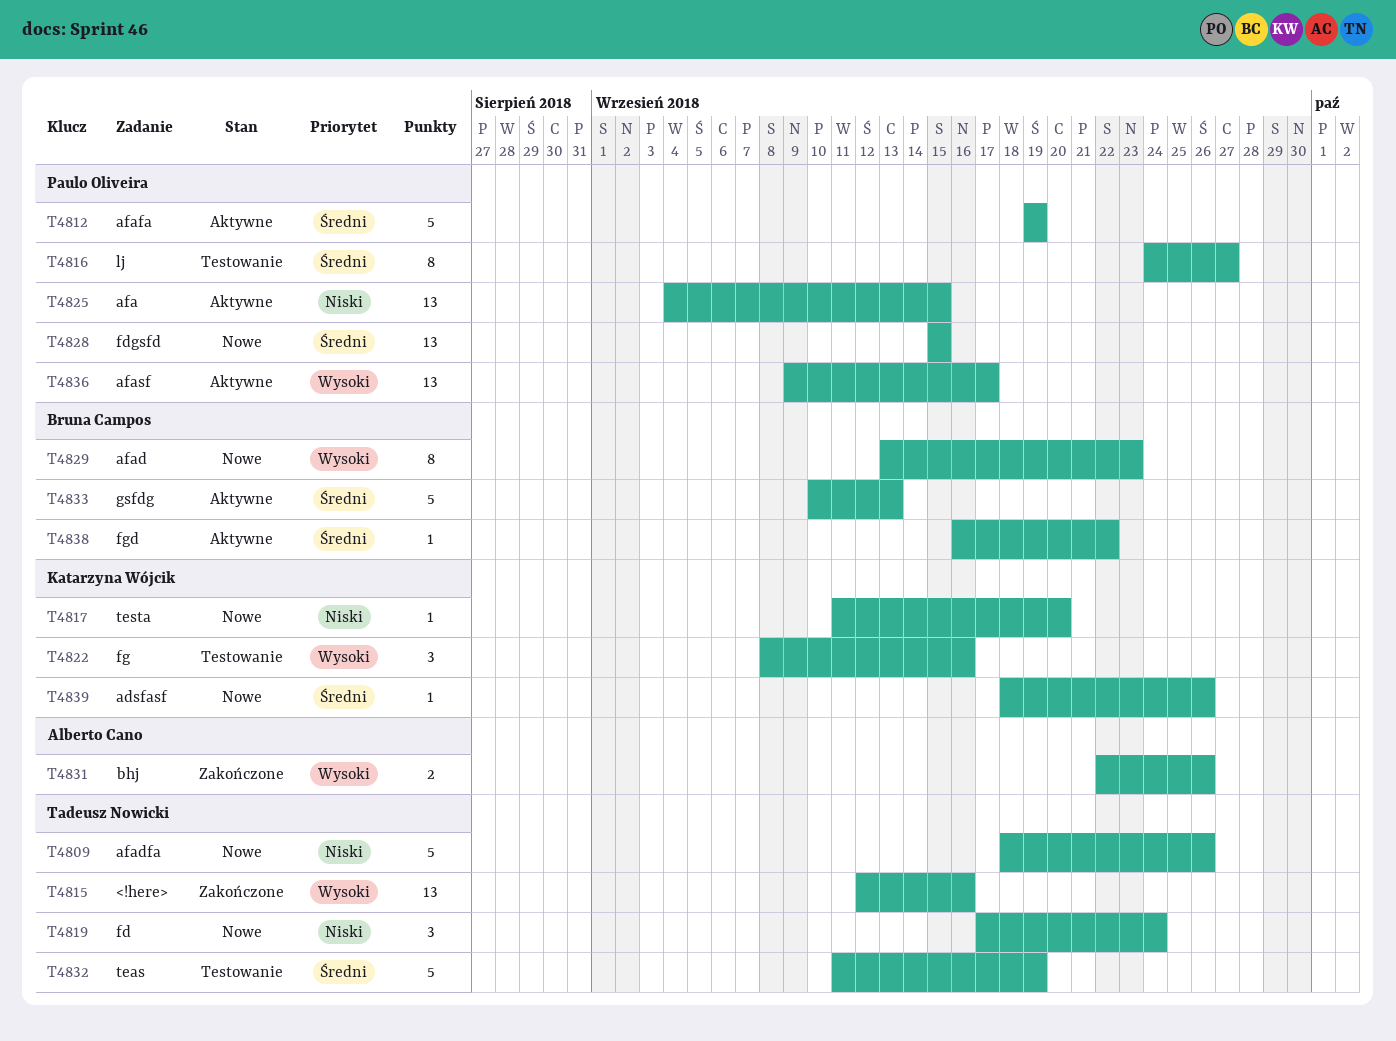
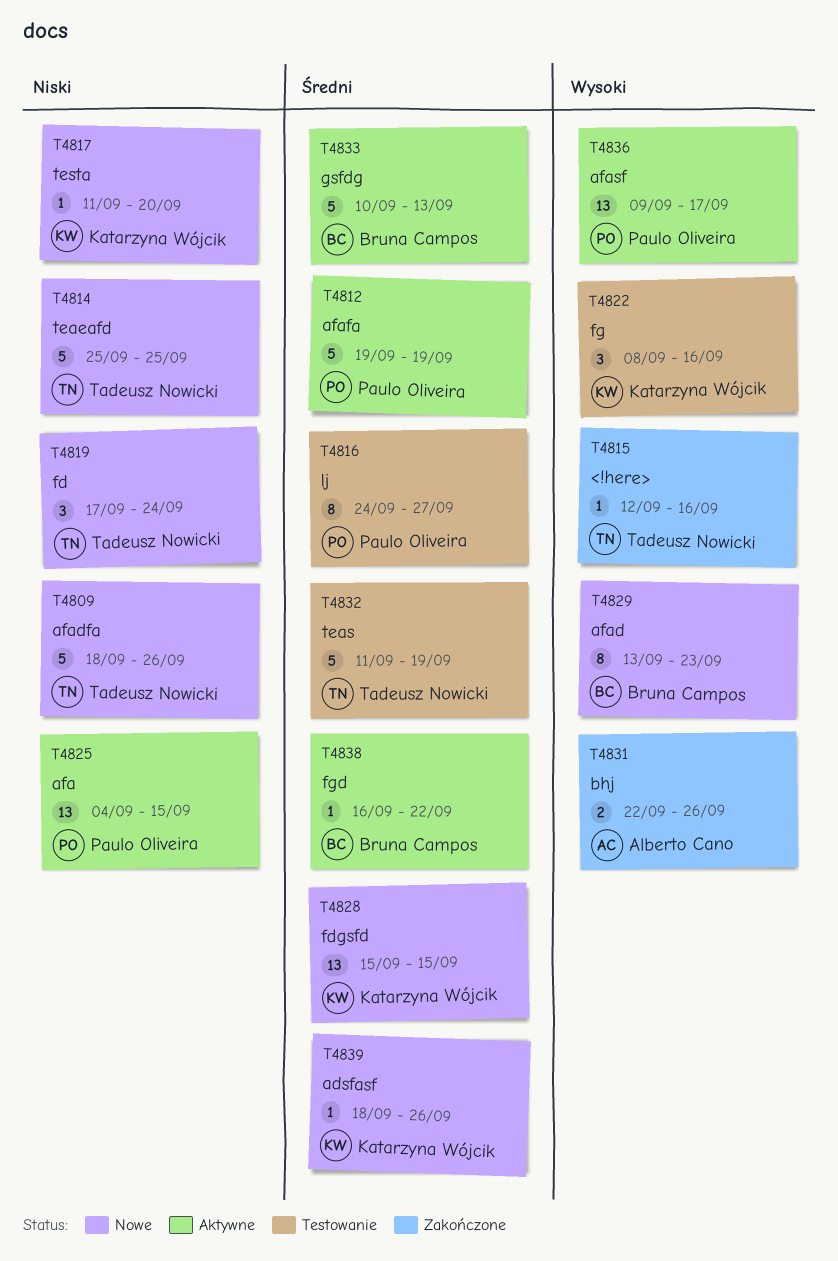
T4814: none -> present
T4815, estimate: 13 -> 1
T4828, owner: Paulo Oliveira -> Katarzyna Wójcik

